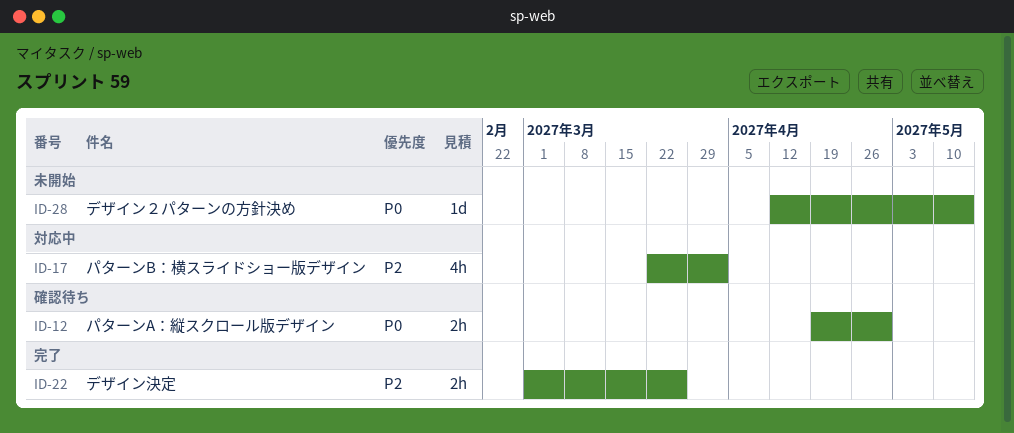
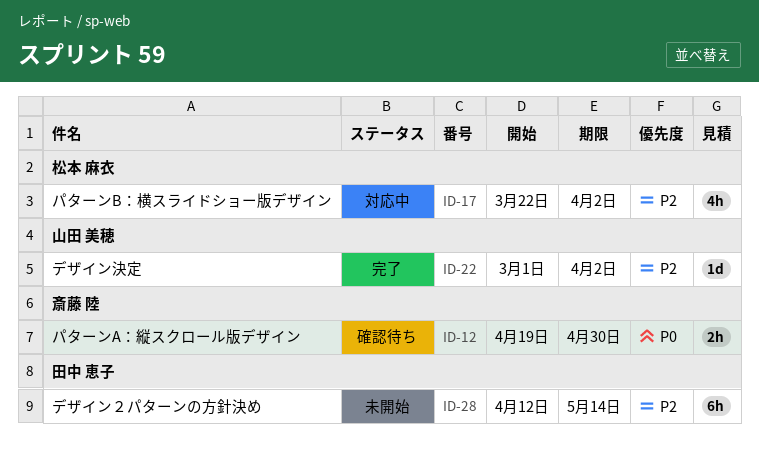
ID-22, estimate: 2h -> 1d
ID-22, due: Mar 26 -> Apr 2
ID-28, priority: P0 -> P2
ID-28, estimate: 1d -> 6h

